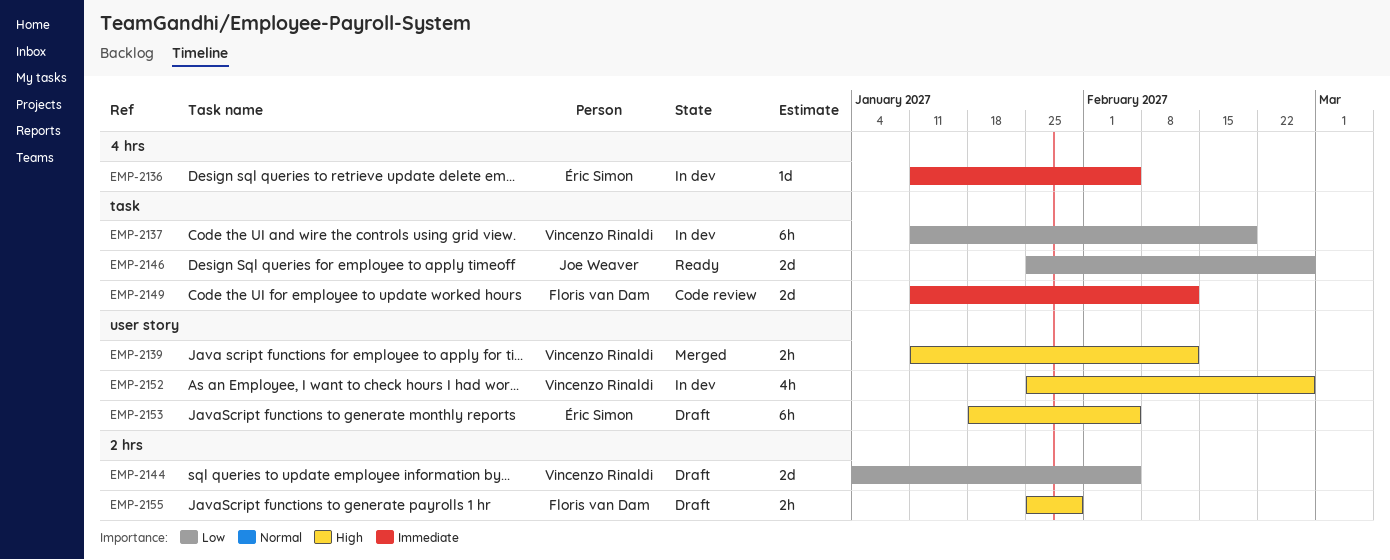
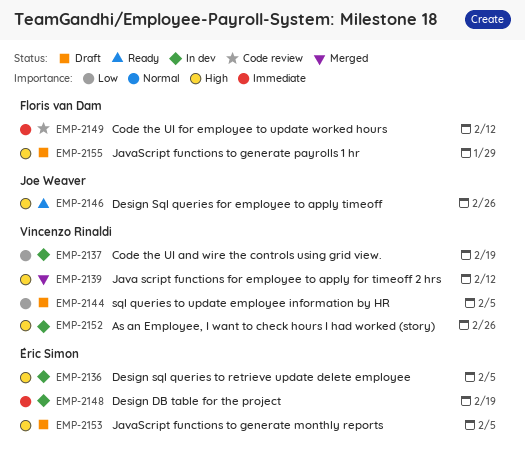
EMP-2136, priority: Immediate -> High
EMP-2146, priority: Low -> High
EMP-2148: none -> present

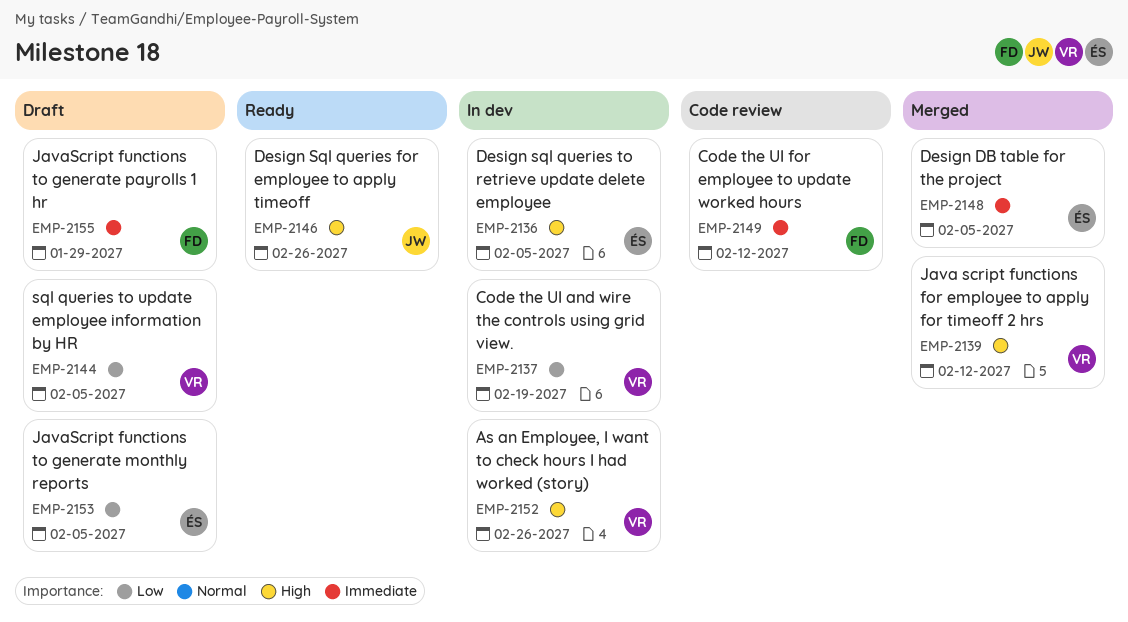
EMP-2148, status: In dev -> Merged
EMP-2148, due: Feb 19 -> Feb 5
EMP-2153, priority: High -> Low
EMP-2155, priority: High -> Immediate

